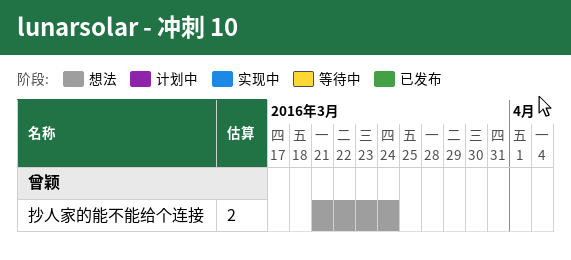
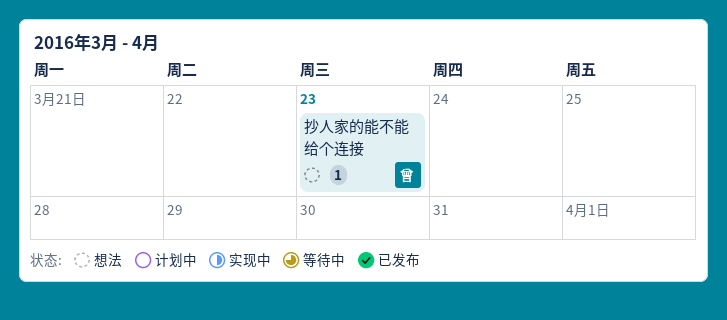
抄人家的能不能给个连接, estimate: 2 -> 1
抄人家的能不能给个连接, due: Mar 24 -> Mar 23

